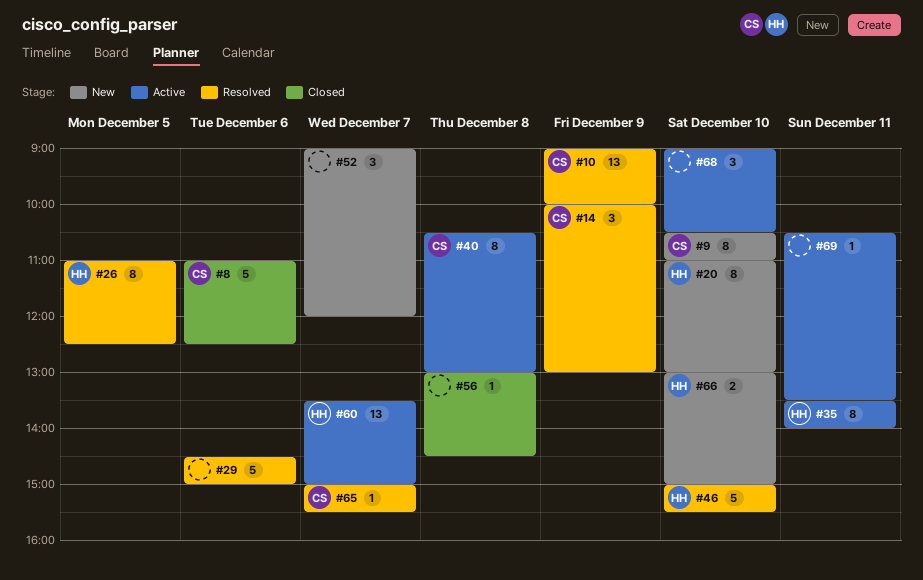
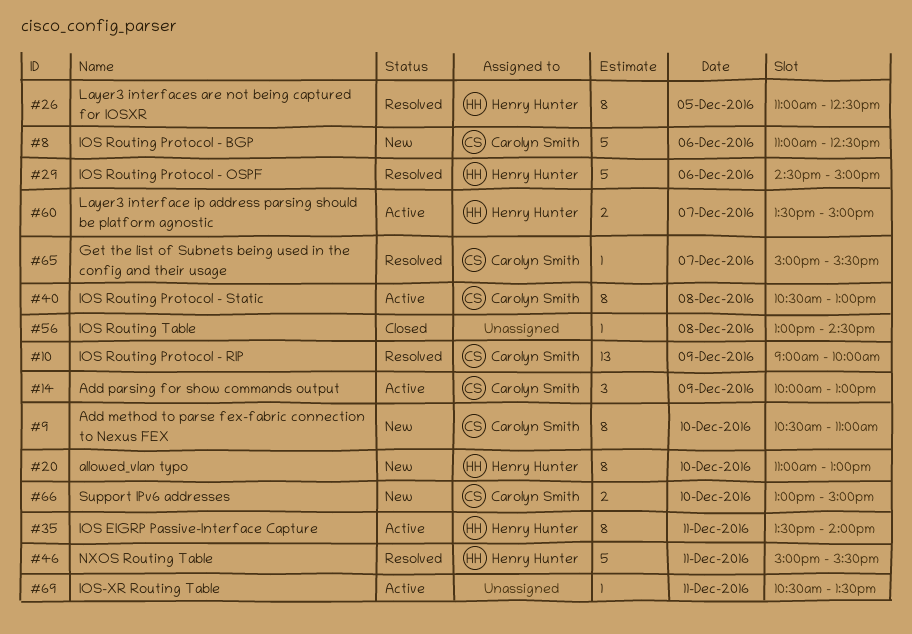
#8, status: Closed -> New
#14, status: Resolved -> Active
#29, owner: none -> Henry Hunter
#46, day: Dec 10 -> Dec 11
#52: present -> none
#60, estimate: 13 -> 2
#66, owner: Henry Hunter -> Carolyn Smith
#68: present -> none

